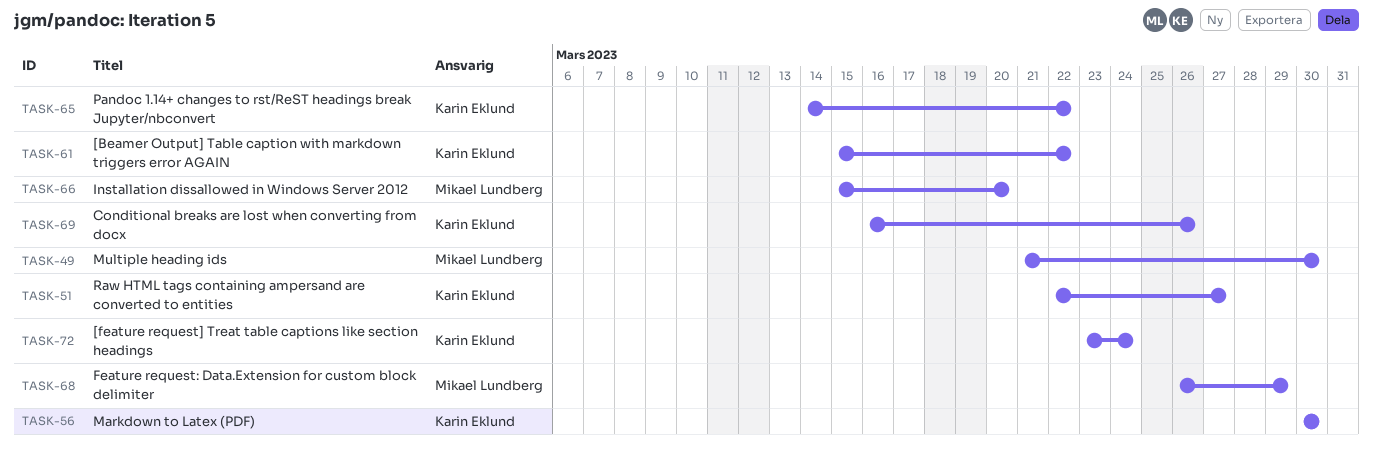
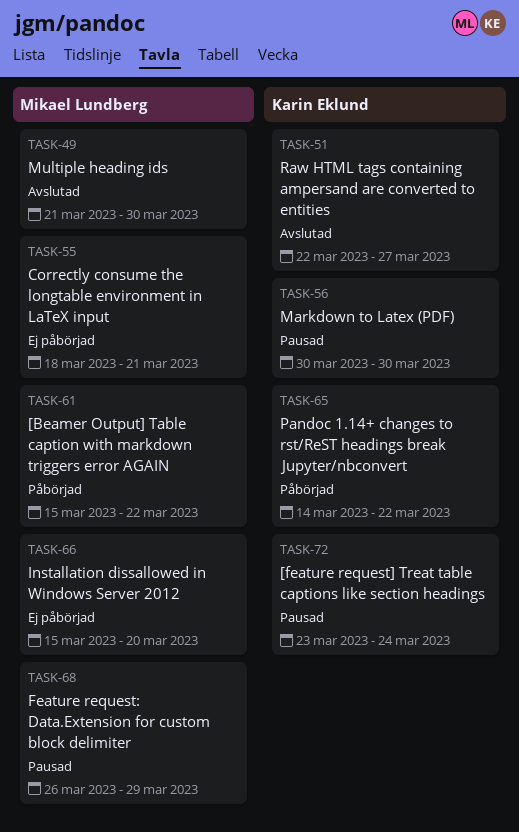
TASK-55: none -> present
TASK-61, owner: Karin Eklund -> Mikael Lundberg
TASK-69: present -> none

